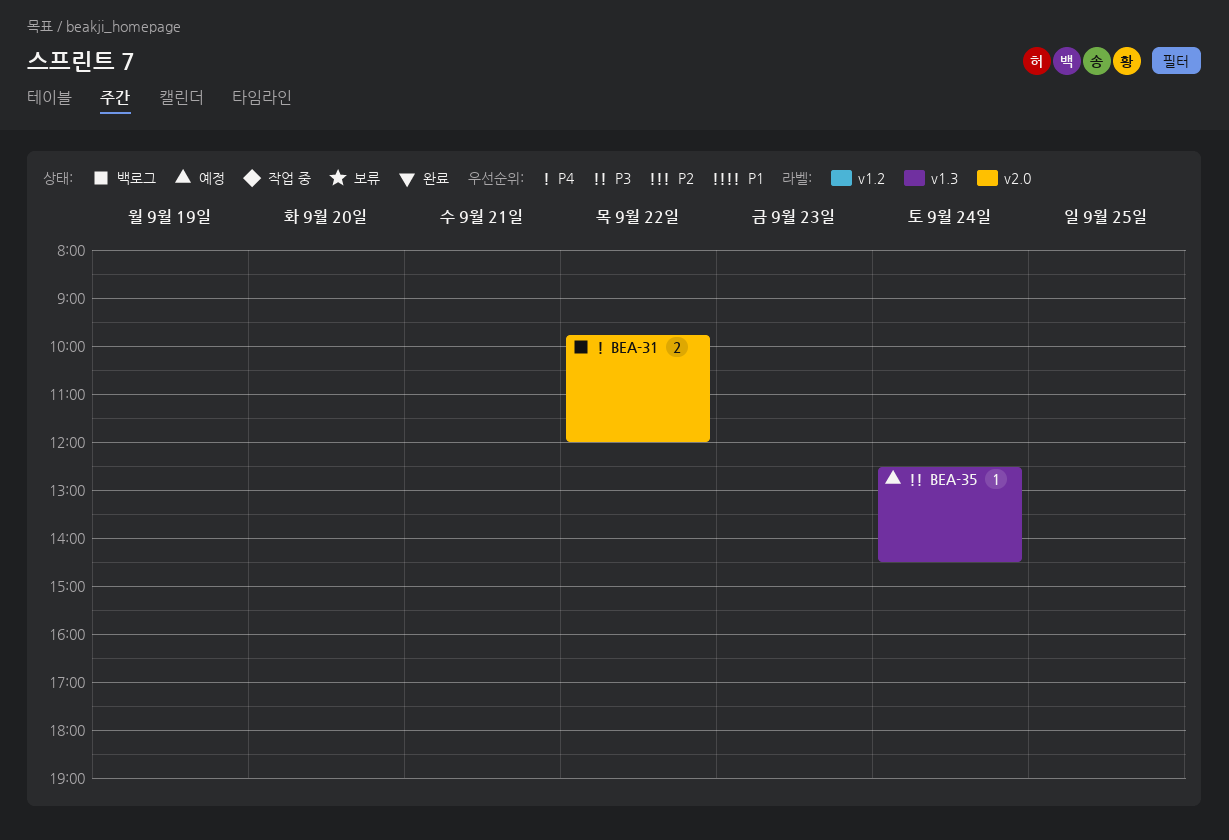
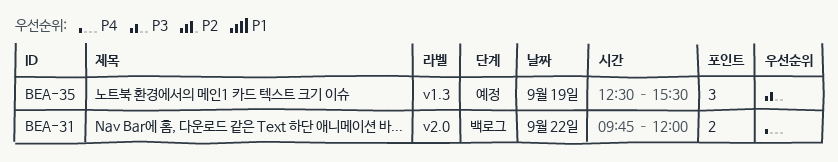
BEA-35, estimate: 1 -> 3
BEA-35, day: Sep 24 -> Sep 19
BEA-35, ends: 14:30 -> 15:30

